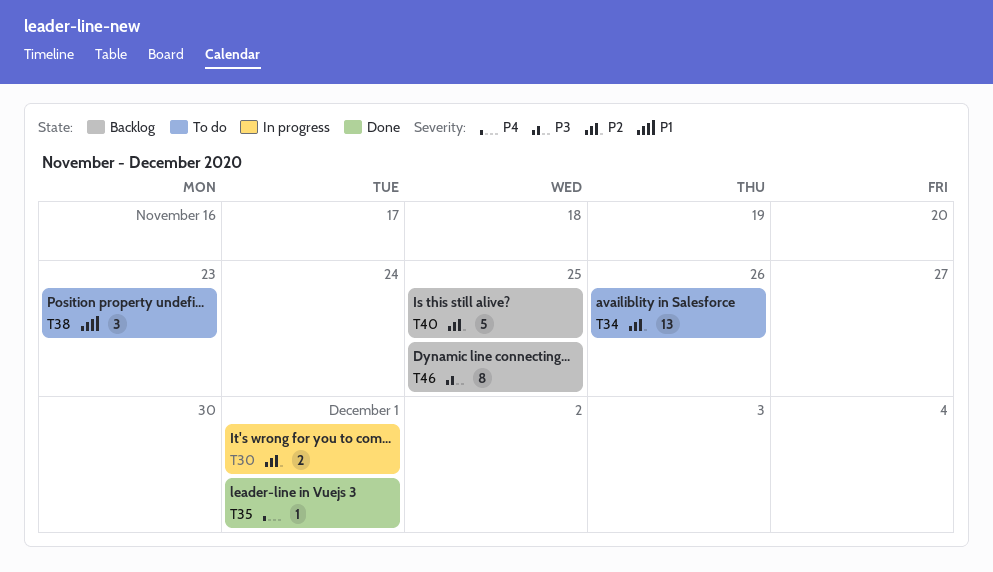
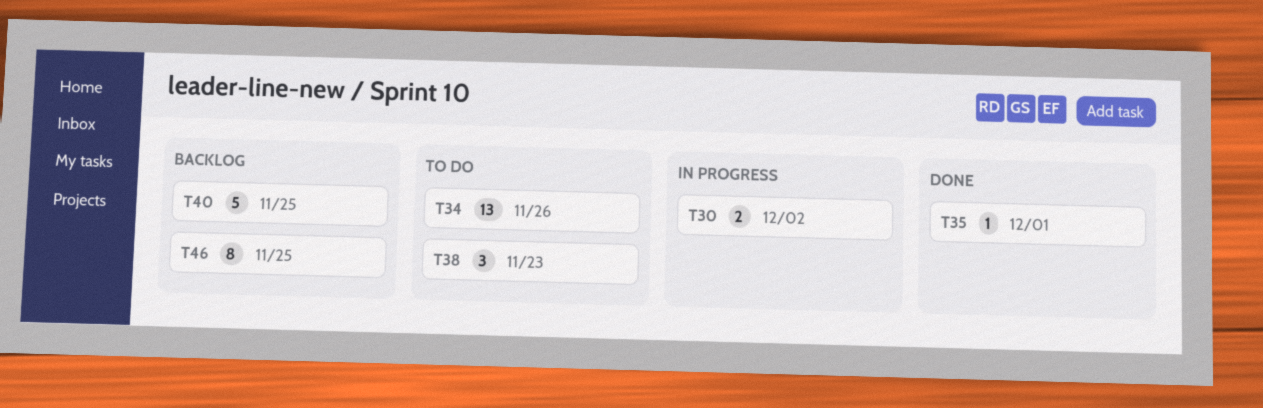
T30, due: Dec 1 -> Dec 2

